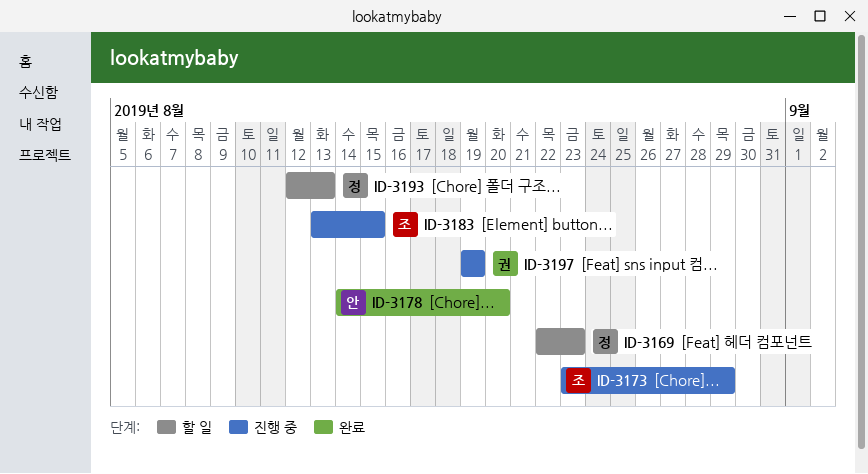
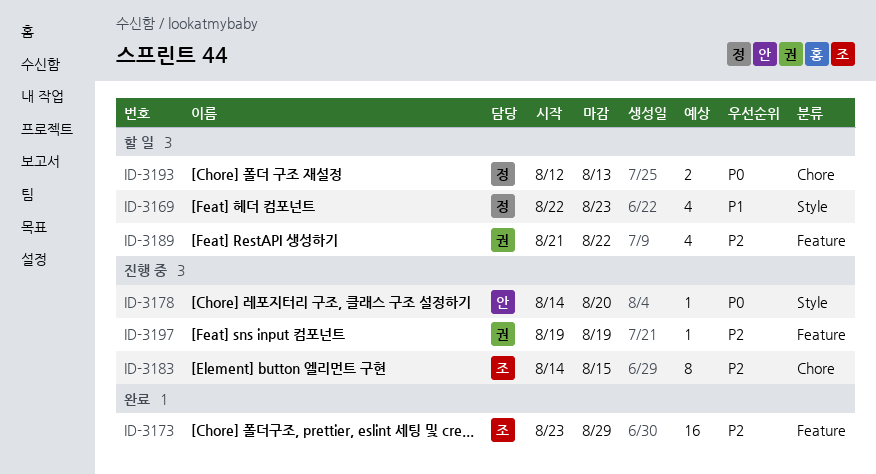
ID-3173, status: 진행 중 -> 완료
ID-3178, status: 완료 -> 진행 중
ID-3183, start: Aug 13 -> Aug 14
ID-3189: none -> present

